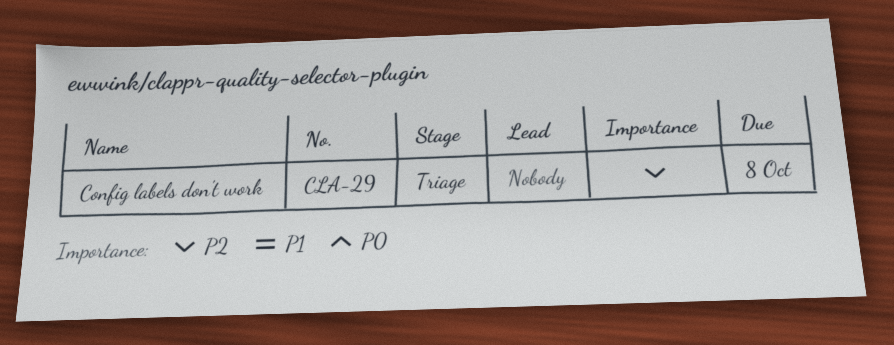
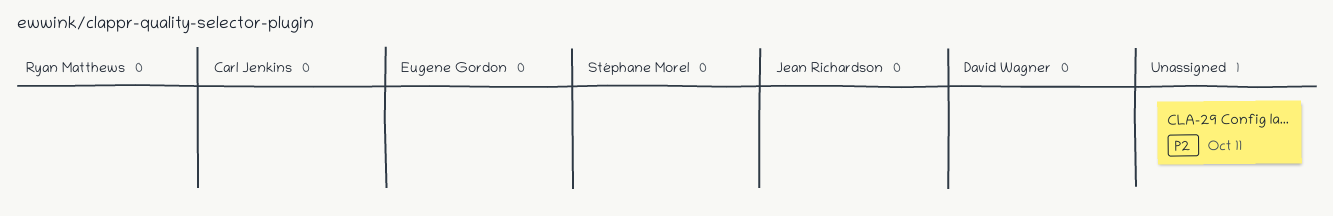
CLA-29, due: Oct 8 -> Oct 11

